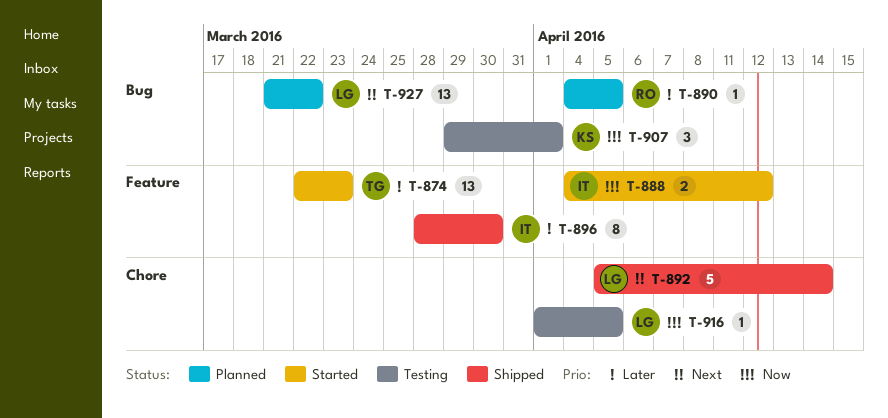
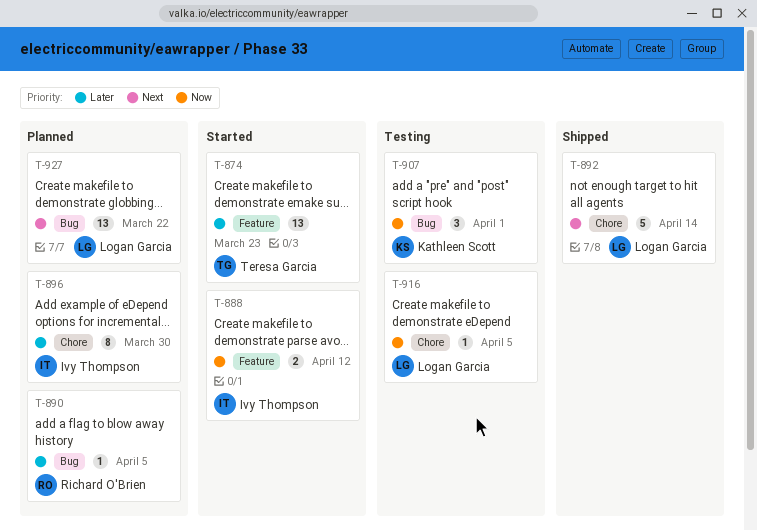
T-896, status: Shipped -> Planned
T-896, label: Feature -> Chore

